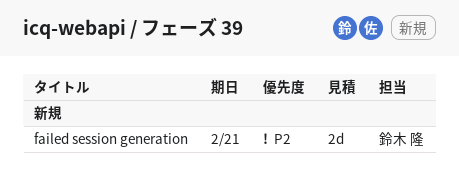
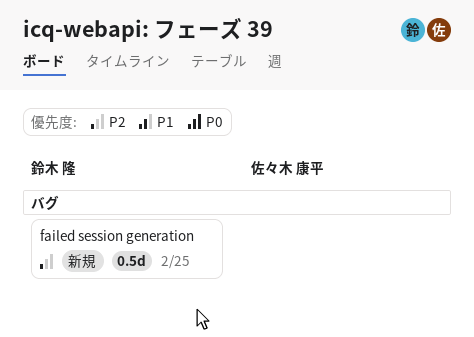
failed session generation, estimate: 2d -> 0.5d
failed session generation, due: Feb 21 -> Feb 25

